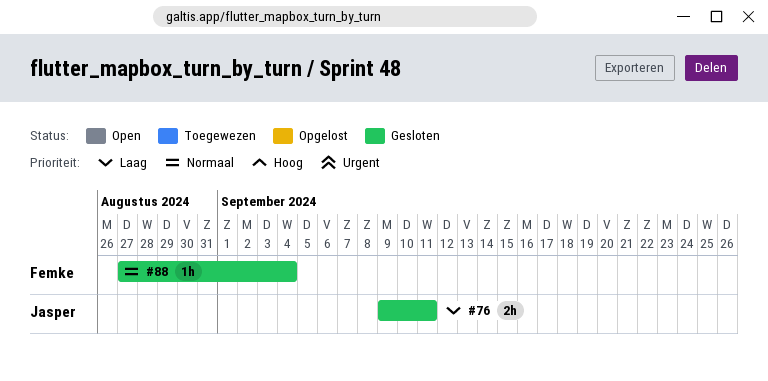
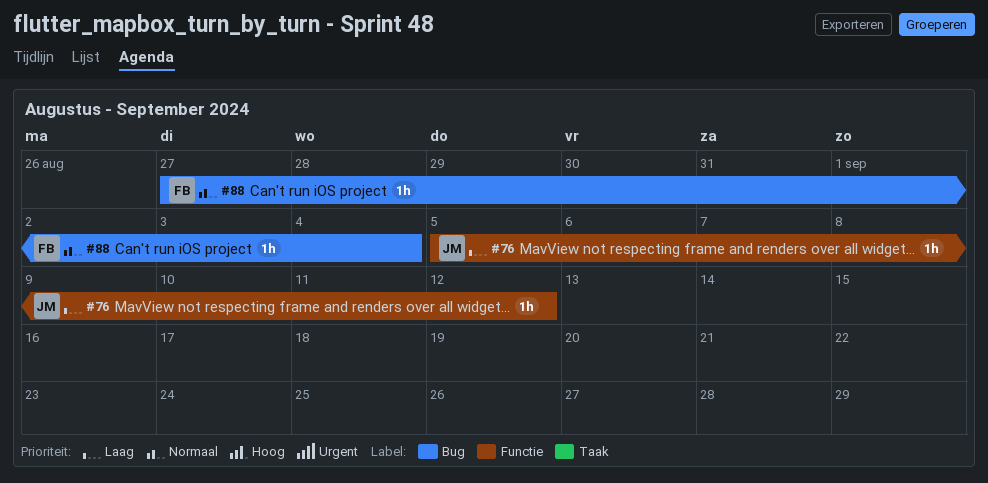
#76, estimate: 2h -> 1h
#76, start: Sep 9 -> Sep 5
#76, due: Sep 11 -> Sep 12

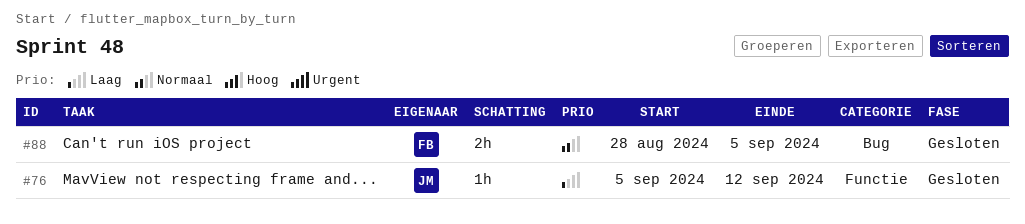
#88, estimate: 1h -> 2h
#88, start: Aug 27 -> Aug 28
#88, due: Sep 4 -> Sep 5

